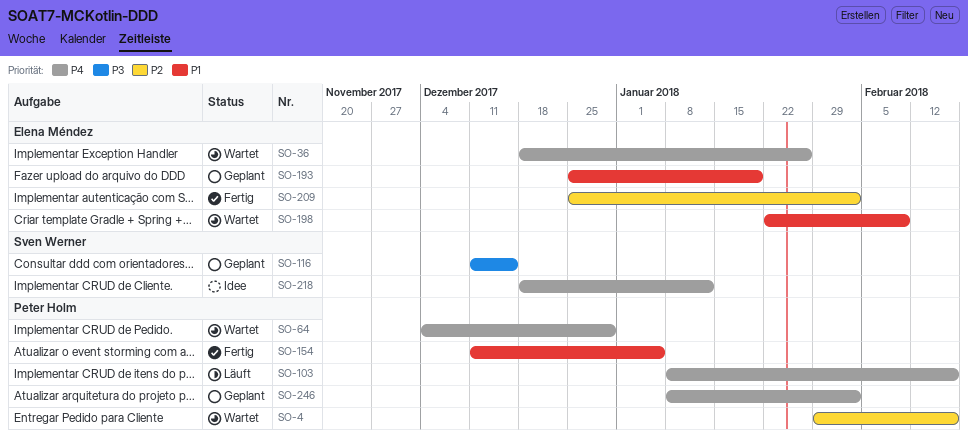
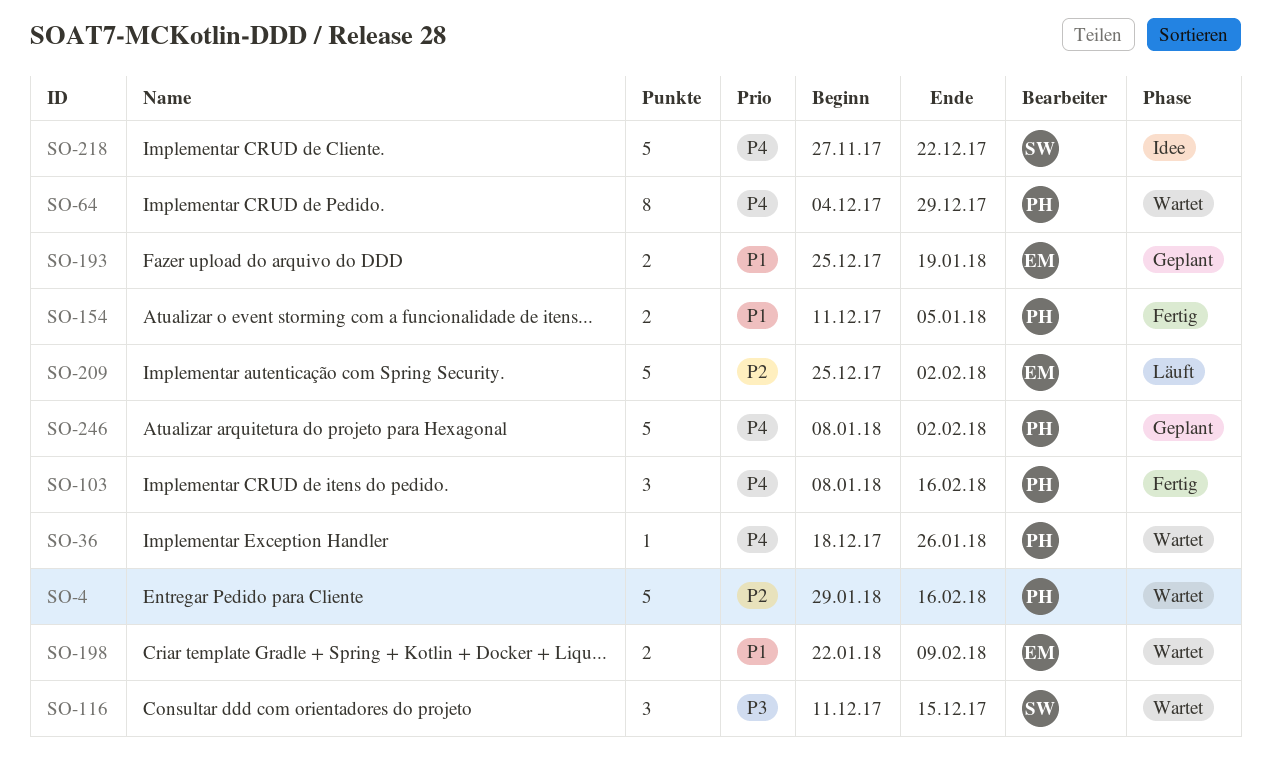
SO-36, owner: Elena Méndez -> Peter Holm
SO-103, status: Läuft -> Fertig
SO-116, status: Geplant -> Wartet
SO-209, status: Fertig -> Läuft
SO-218, start: Dec 18 -> Nov 27
SO-218, due: Jan 12 -> Dec 22

